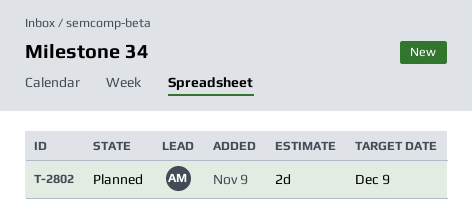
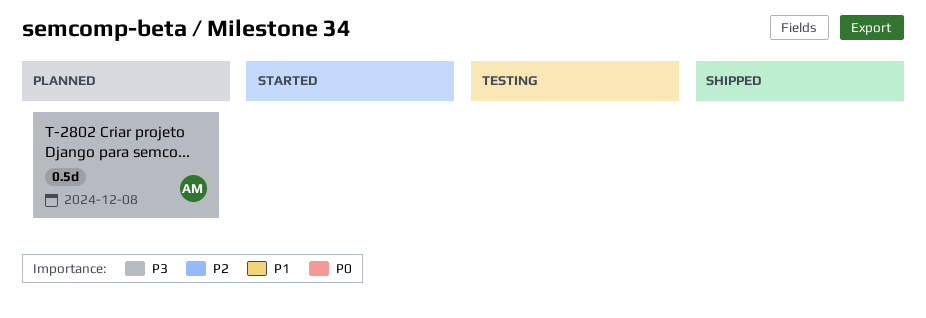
T-2802, estimate: 2d -> 0.5d
T-2802, due: Dec 9 -> Dec 8

